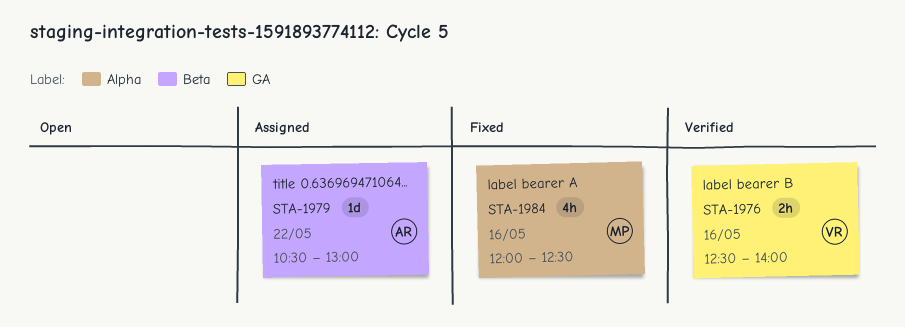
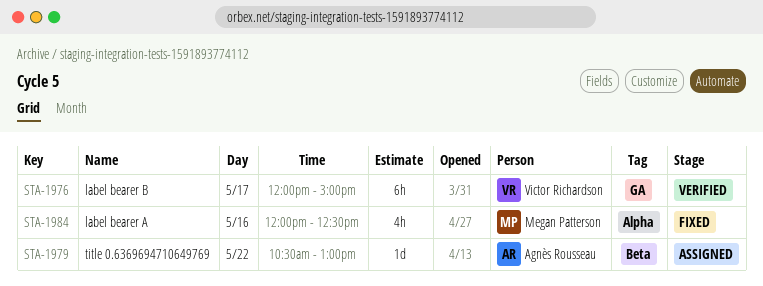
STA-1976, estimate: 2h -> 6h
STA-1976, day: May 16 -> May 17
STA-1976, begins: 12:30 -> 12:00
STA-1976, ends: 14:00 -> 15:00

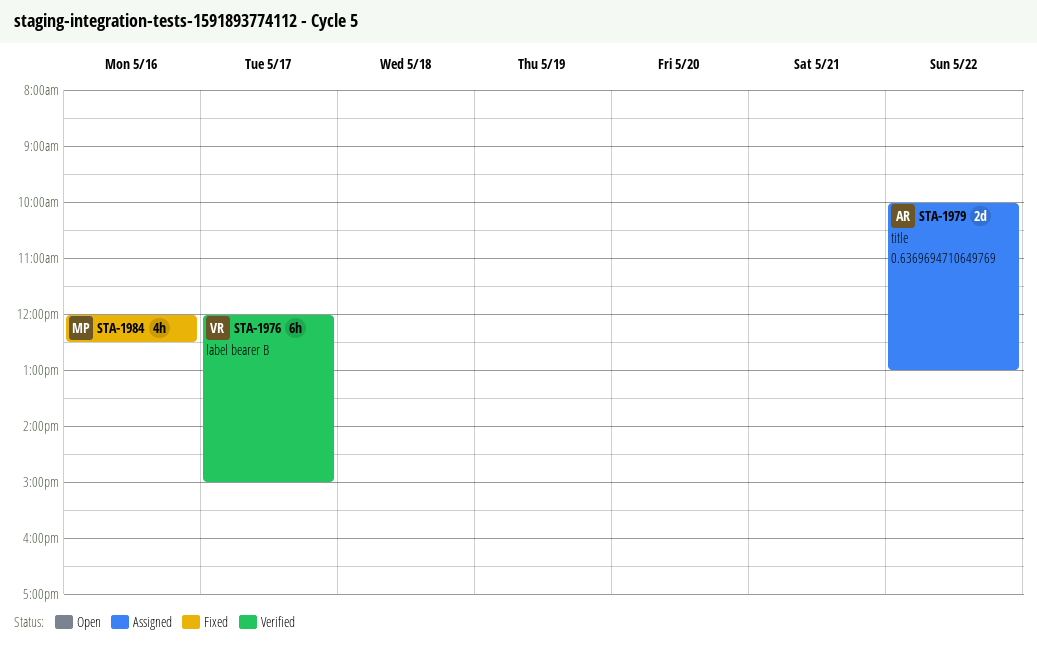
STA-1979, estimate: 1d -> 2d
STA-1979, begins: 10:30 -> 10:00

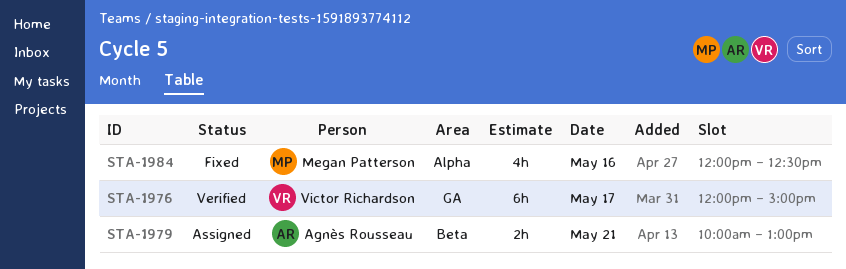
STA-1979, estimate: 2d -> 2h
STA-1979, day: May 22 -> May 21

